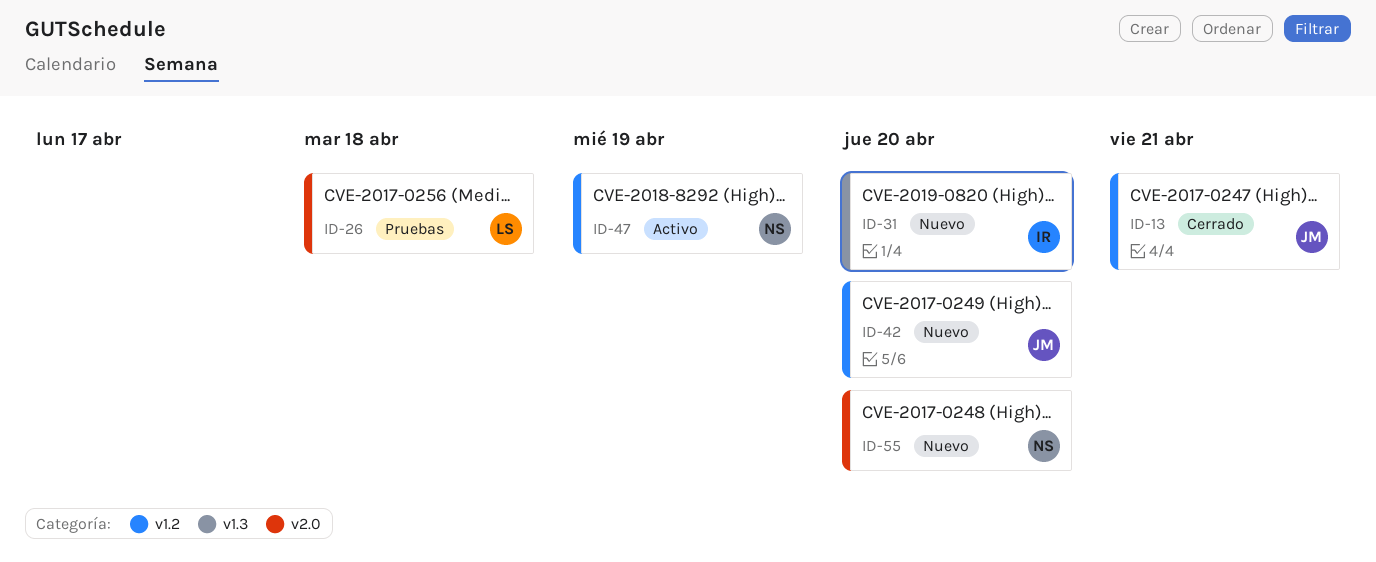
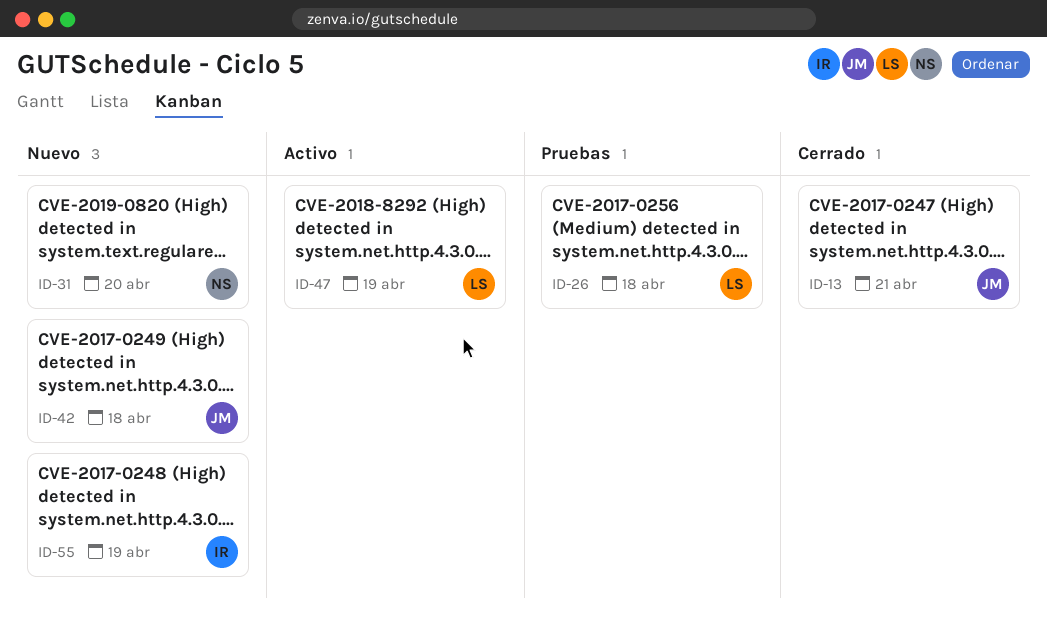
ID-31, owner: IR -> NS
ID-42, due: Apr 20 -> Apr 18
ID-47, owner: NS -> LS
ID-55, owner: NS -> IR
ID-55, due: Apr 20 -> Apr 19

